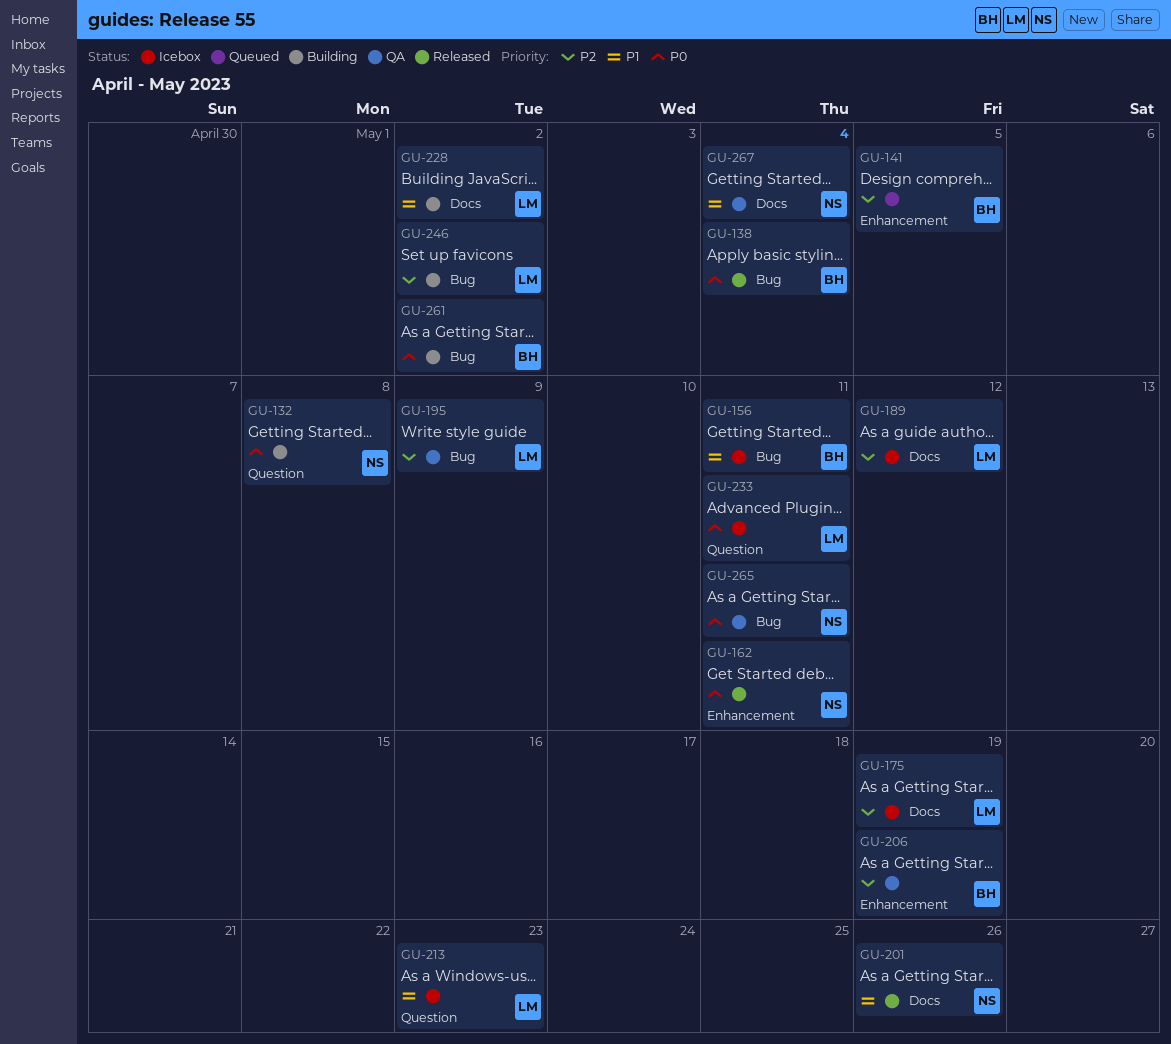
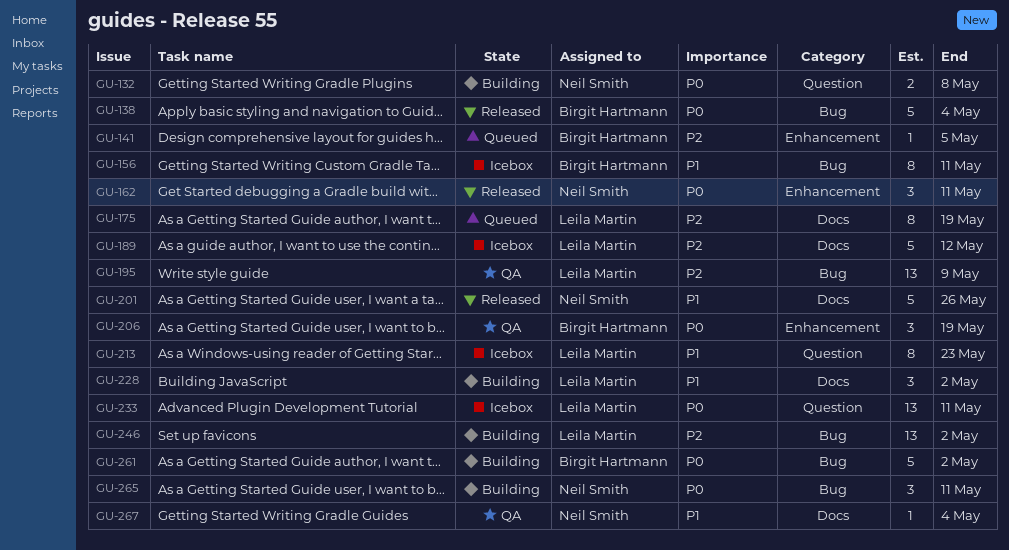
GU-175, status: Icebox -> Queued
GU-206, priority: P2 -> P0
GU-265, status: QA -> Building

